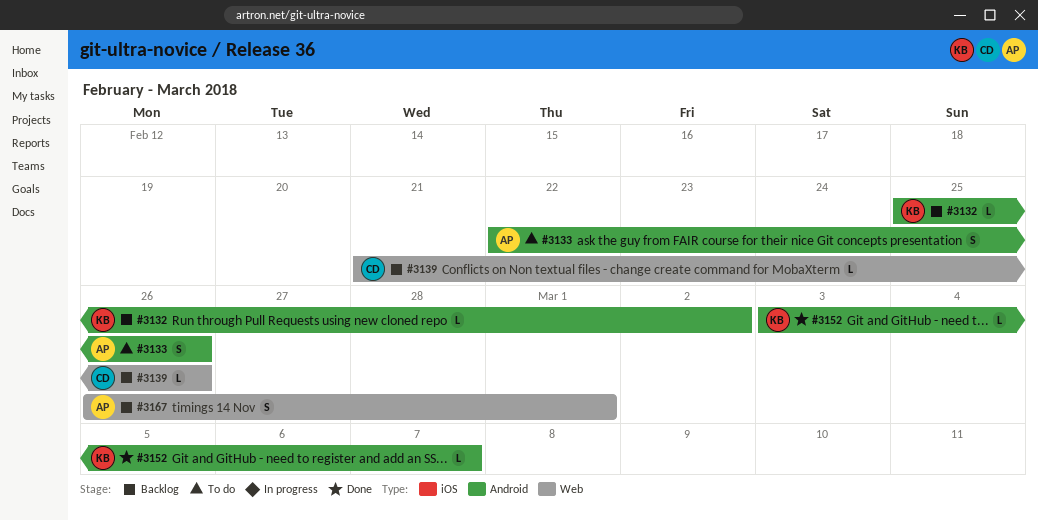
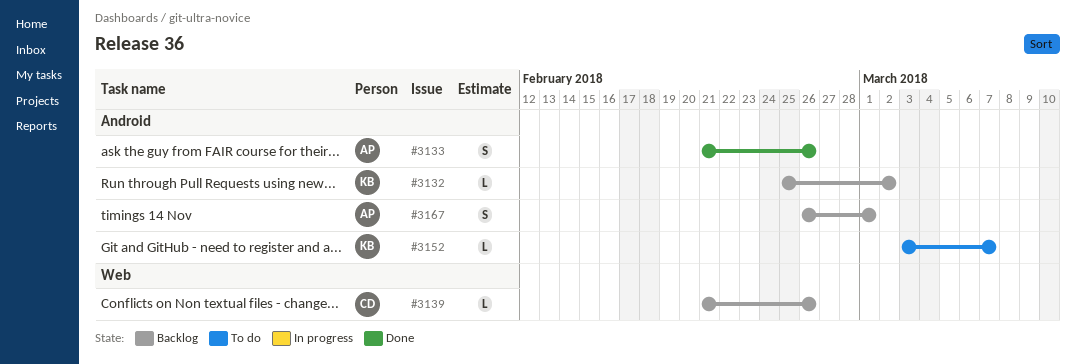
#3133, status: To do -> Done
#3133, start: Feb 22 -> Feb 21
#3152, status: Done -> To do
#3167, label: Web -> Android

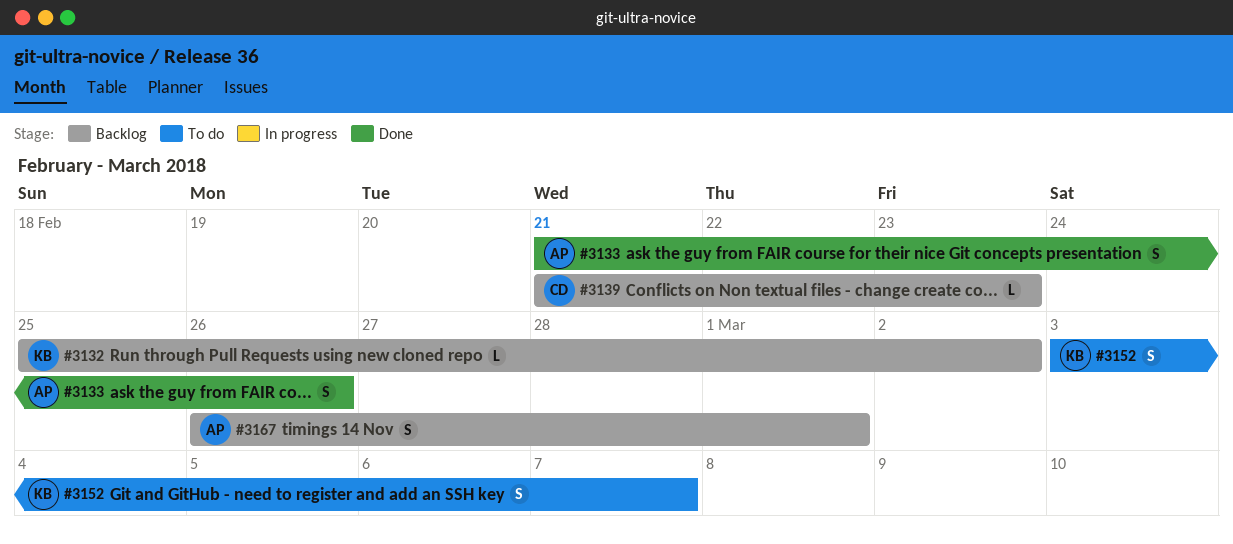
#3139, due: Feb 26 -> Feb 23
#3152, estimate: L -> S

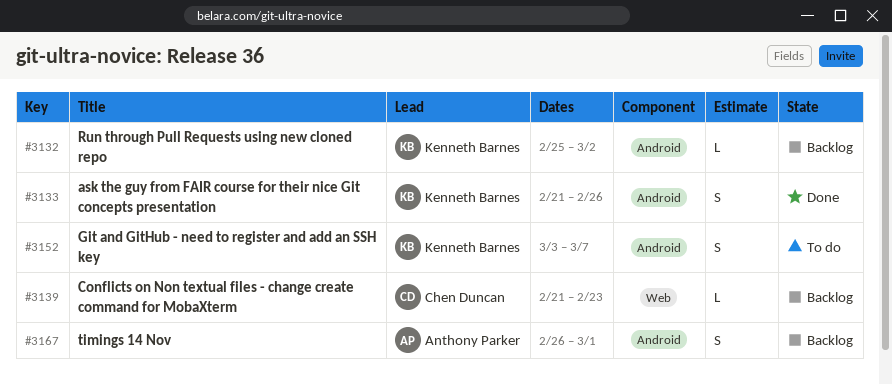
#3133, owner: Anthony Parker -> Kenneth Barnes

